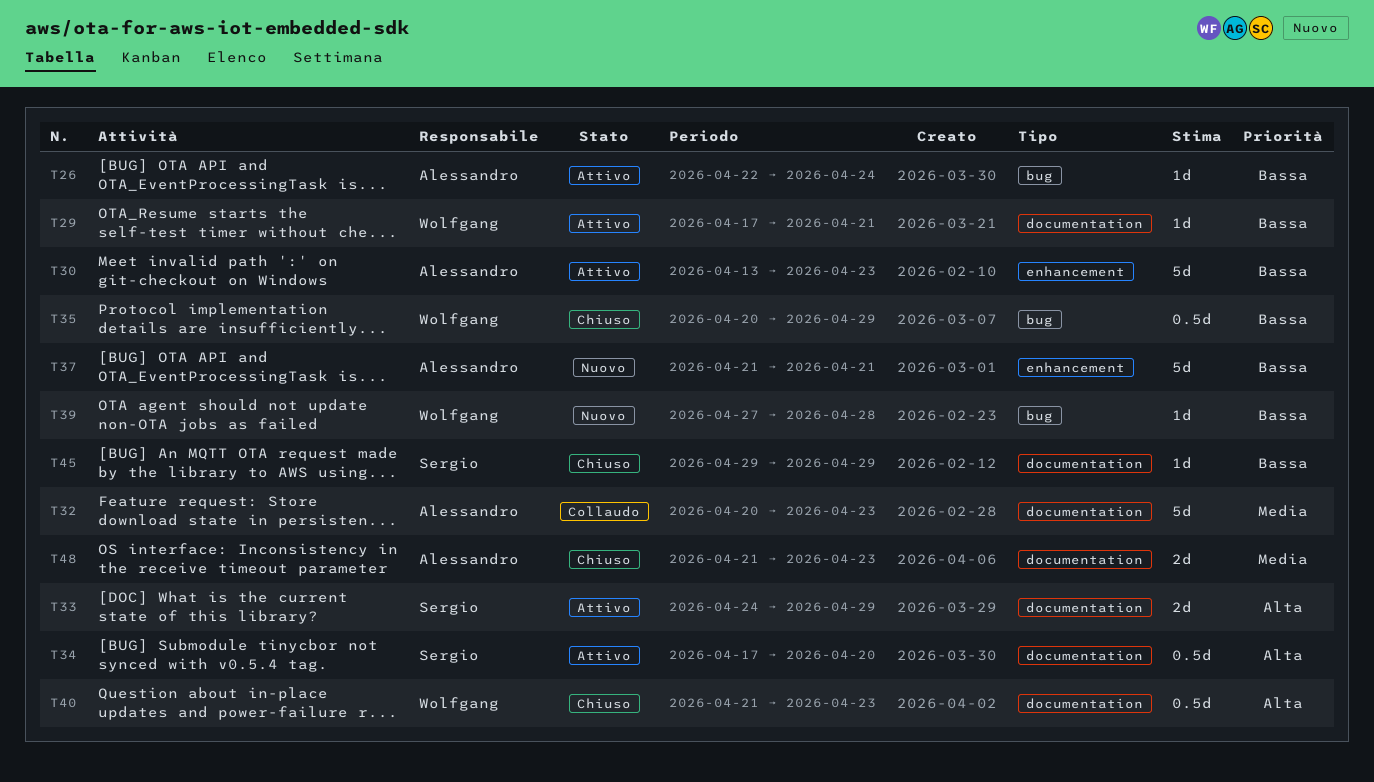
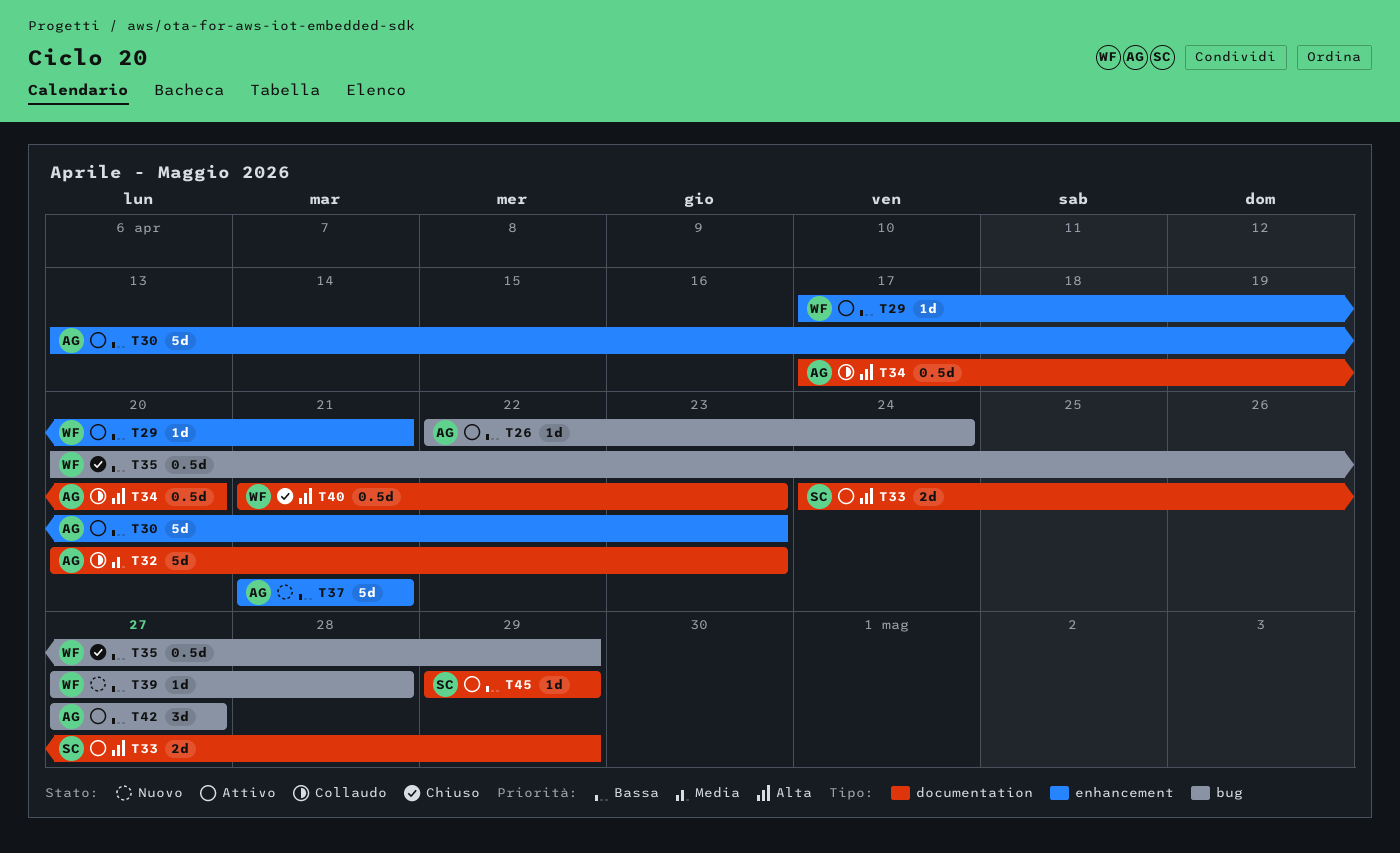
T29, label: documentation -> enhancement
T34, status: Attivo -> Collaudo
T34, owner: Sergio -> Alessandro
T42: none -> present
T45, status: Chiuso -> Attivo
T48: present -> none

